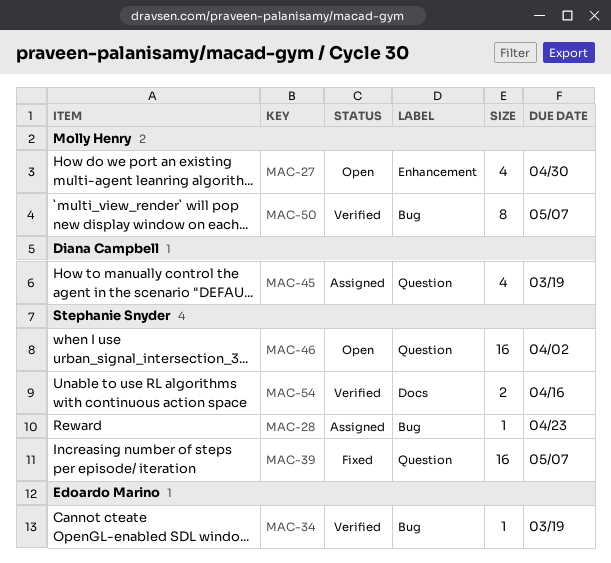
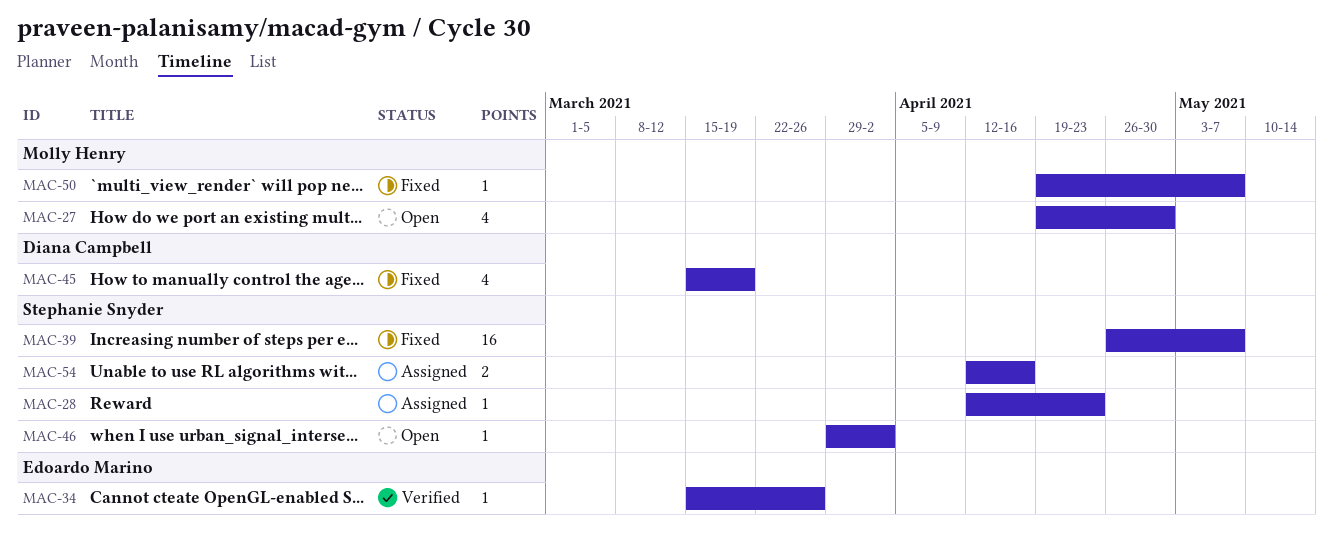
MAC-34, due: Mar 19 -> Mar 26
MAC-45, status: Assigned -> Fixed
MAC-46, estimate: 16 -> 1
MAC-50, status: Verified -> Fixed
MAC-50, estimate: 8 -> 1
MAC-54, status: Verified -> Assigned

